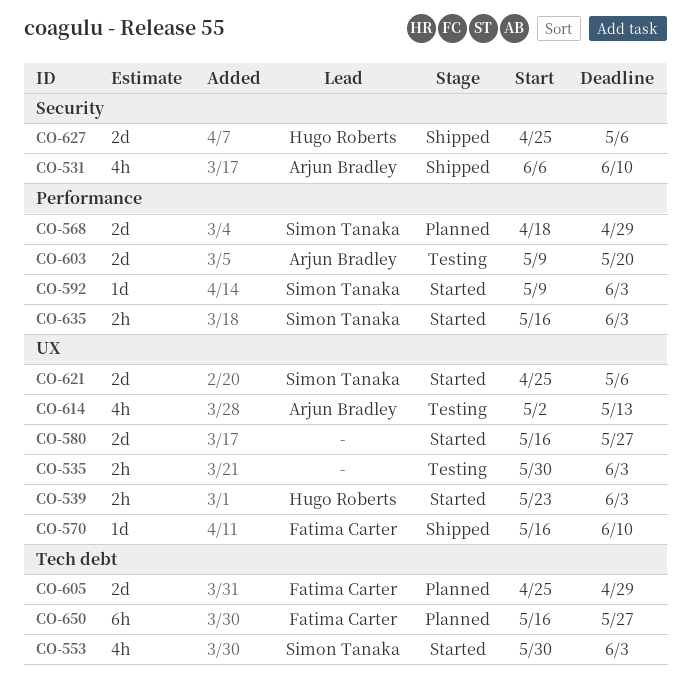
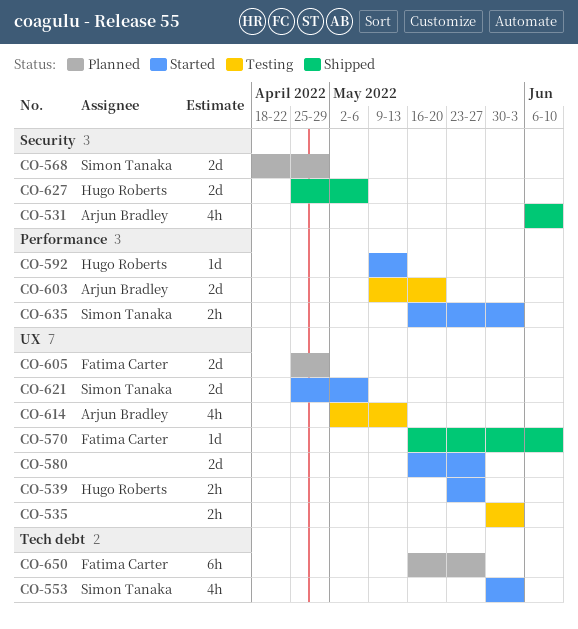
CO-539, due: Jun 3 -> May 27
CO-568, label: Performance -> Security
CO-592, owner: Simon Tanaka -> Hugo Roberts
CO-592, due: Jun 3 -> May 13
CO-605, label: Tech debt -> UX

